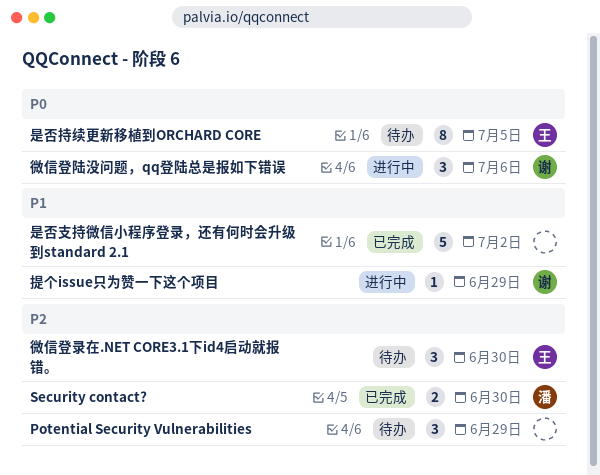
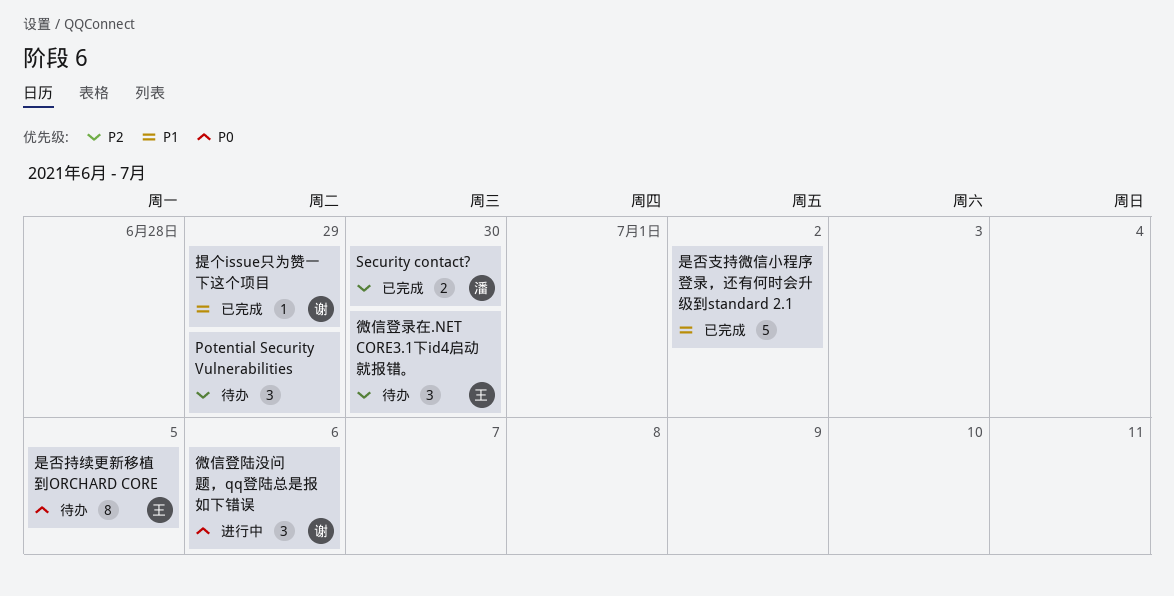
提个issue只为赞一下这个项目, status: 进行中 -> 已完成

